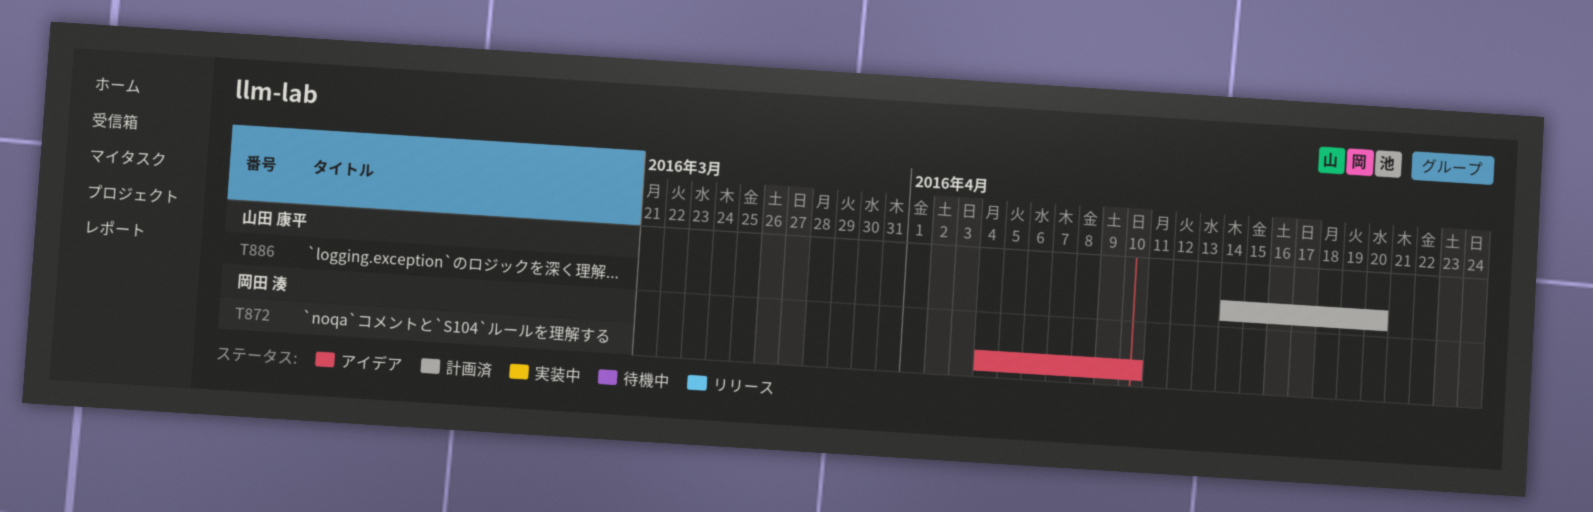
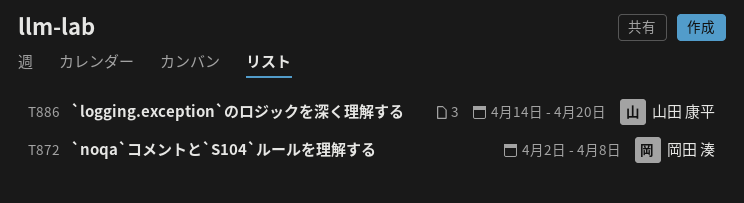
T872, start: Apr 4 -> Apr 2
T872, due: Apr 10 -> Apr 8

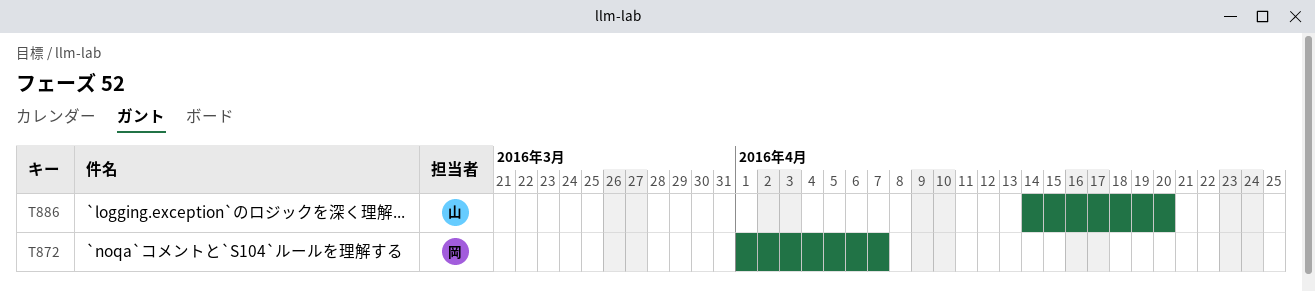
T872, start: Apr 2 -> Apr 1
T872, due: Apr 8 -> Apr 7

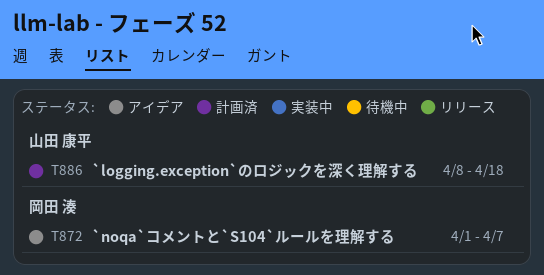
T886, start: Apr 14 -> Apr 8
T886, due: Apr 20 -> Apr 18

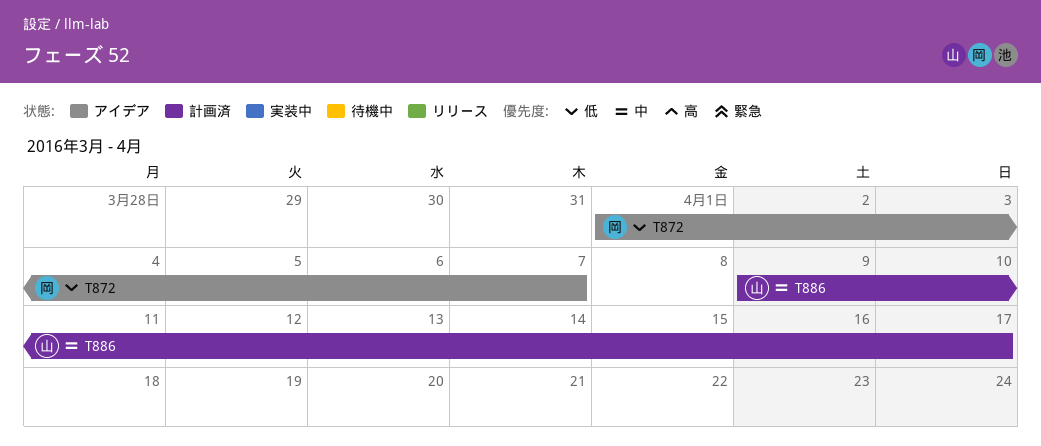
T886, start: Apr 8 -> Apr 9
T886, due: Apr 18 -> Apr 17

